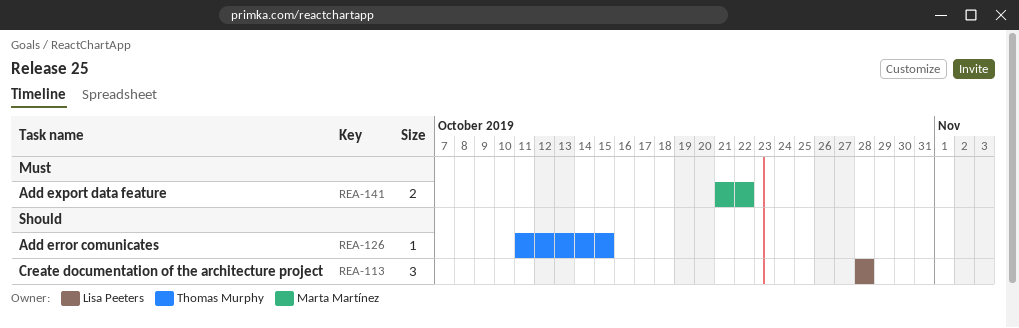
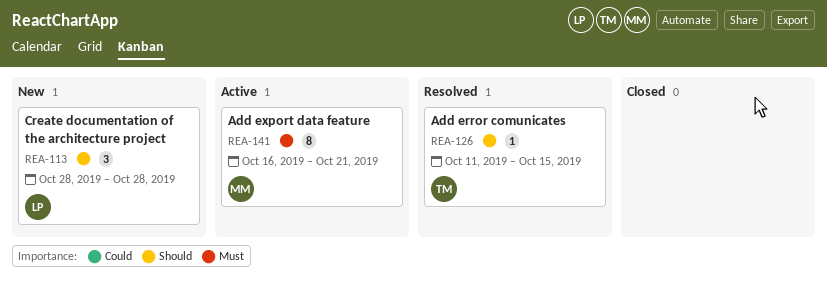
REA-141, estimate: 2 -> 8
REA-141, start: Oct 21 -> Oct 16
REA-141, due: Oct 22 -> Oct 21

